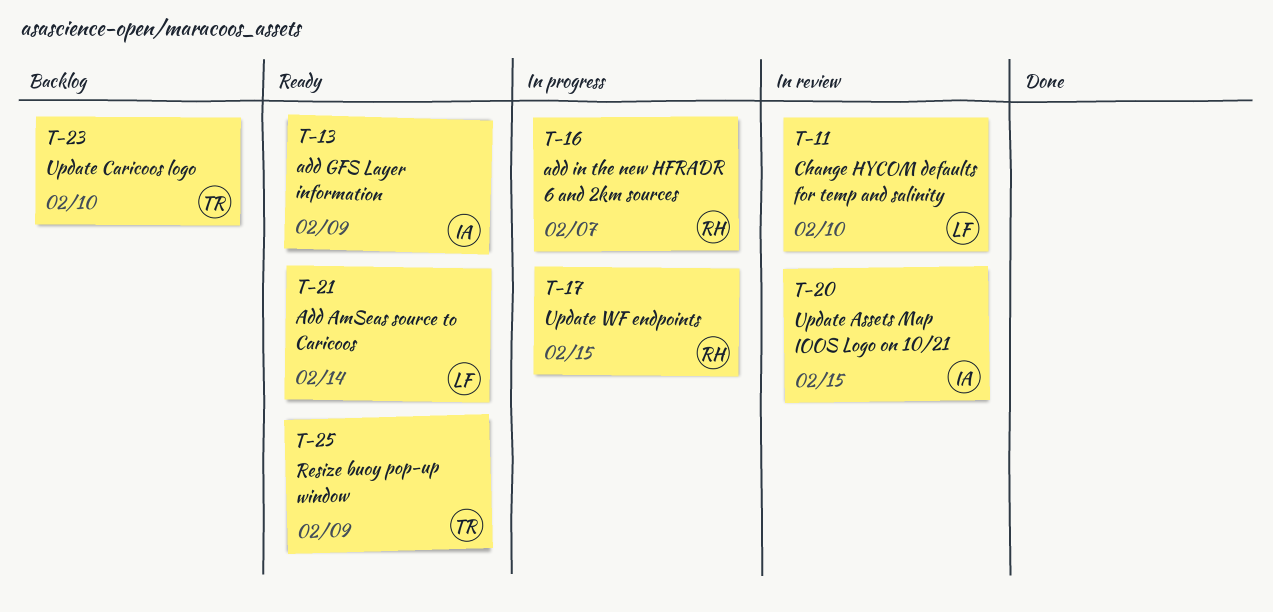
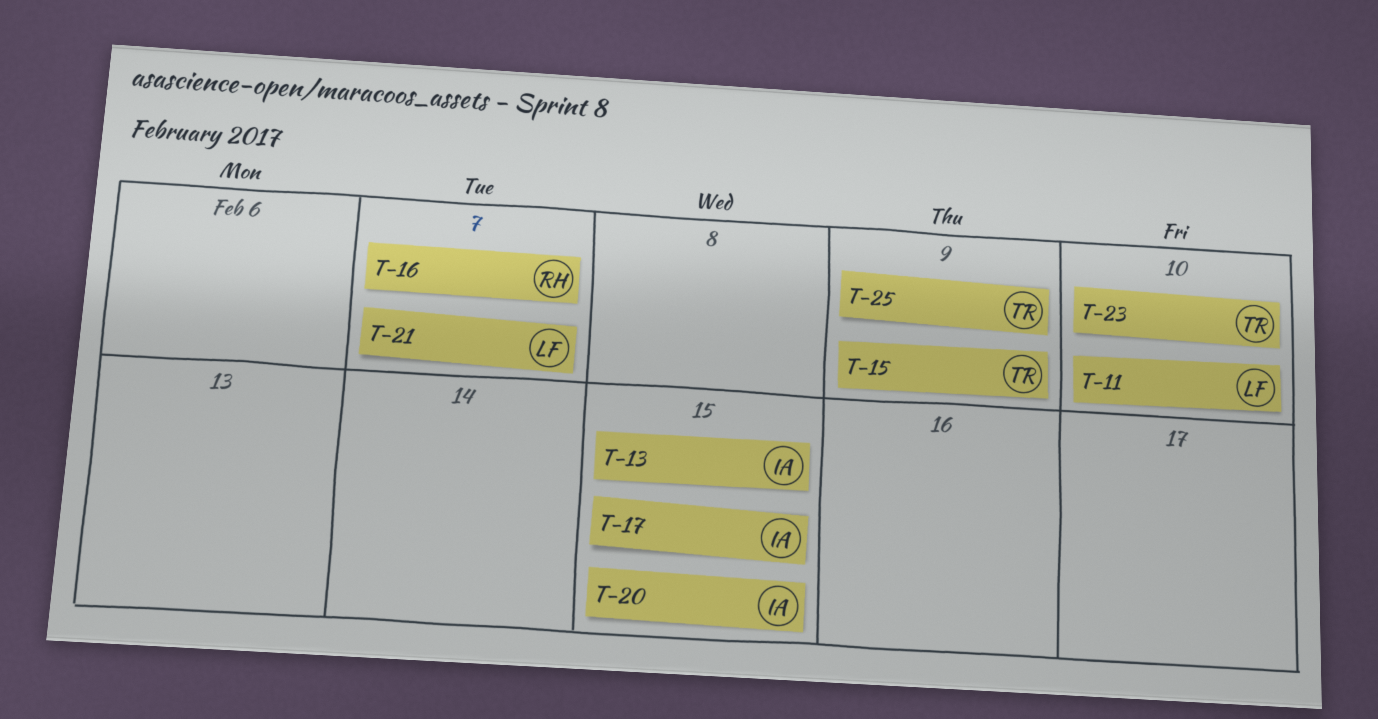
T-13, due: Feb 9 -> Feb 15
T-15: none -> present
T-17, owner: RH -> IA
T-21, due: Feb 14 -> Feb 7

